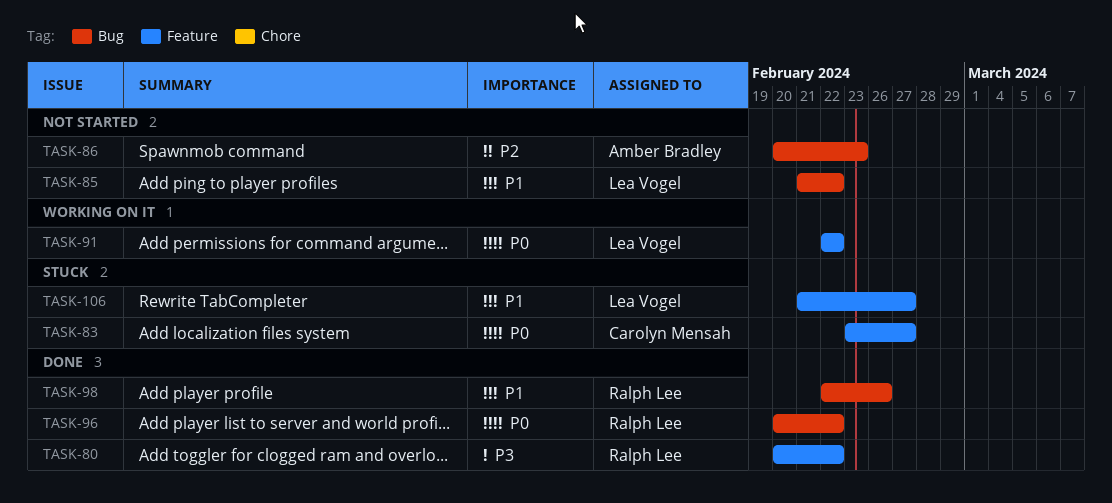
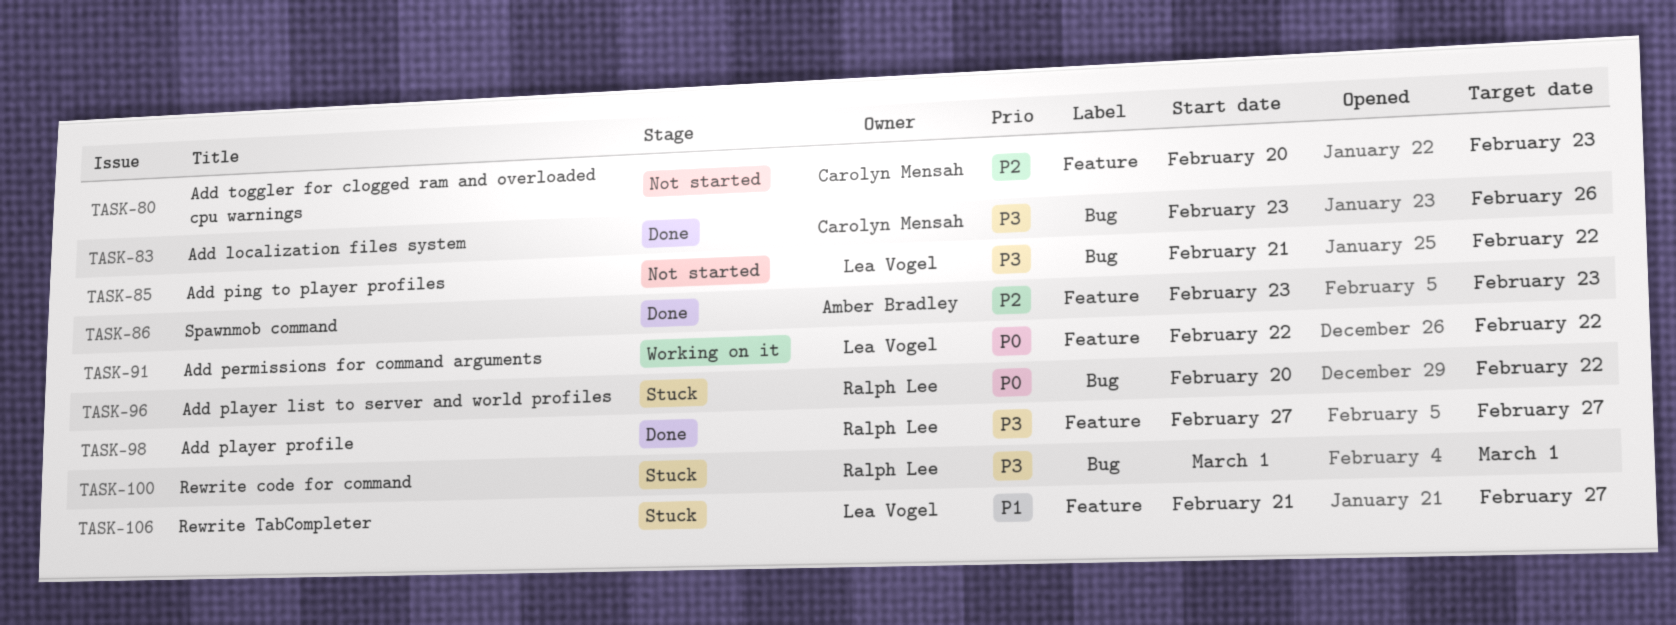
TASK-80, status: Done -> Not started
TASK-80, owner: Ralph Lee -> Carolyn Mensah
TASK-80, priority: P3 -> P2
TASK-80, due: Feb 22 -> Feb 23
TASK-83, status: Stuck -> Done
TASK-83, priority: P0 -> P3
TASK-83, label: Feature -> Bug
TASK-83, due: Feb 27 -> Feb 26
TASK-85, priority: P1 -> P3
TASK-86, status: Not started -> Done
TASK-86, label: Bug -> Feature
TASK-86, start: Feb 20 -> Feb 23
TASK-96, status: Done -> Stuck
TASK-98, priority: P1 -> P3
TASK-98, label: Bug -> Feature
TASK-98, start: Feb 22 -> Feb 27
TASK-98, due: Feb 26 -> Feb 27
TASK-100: none -> present

